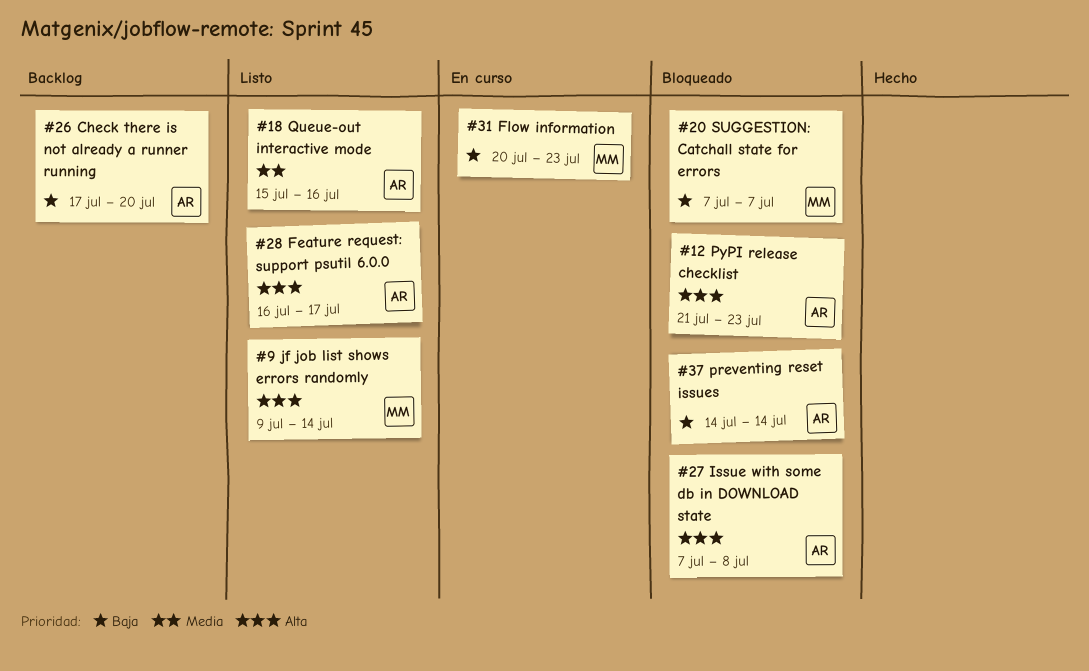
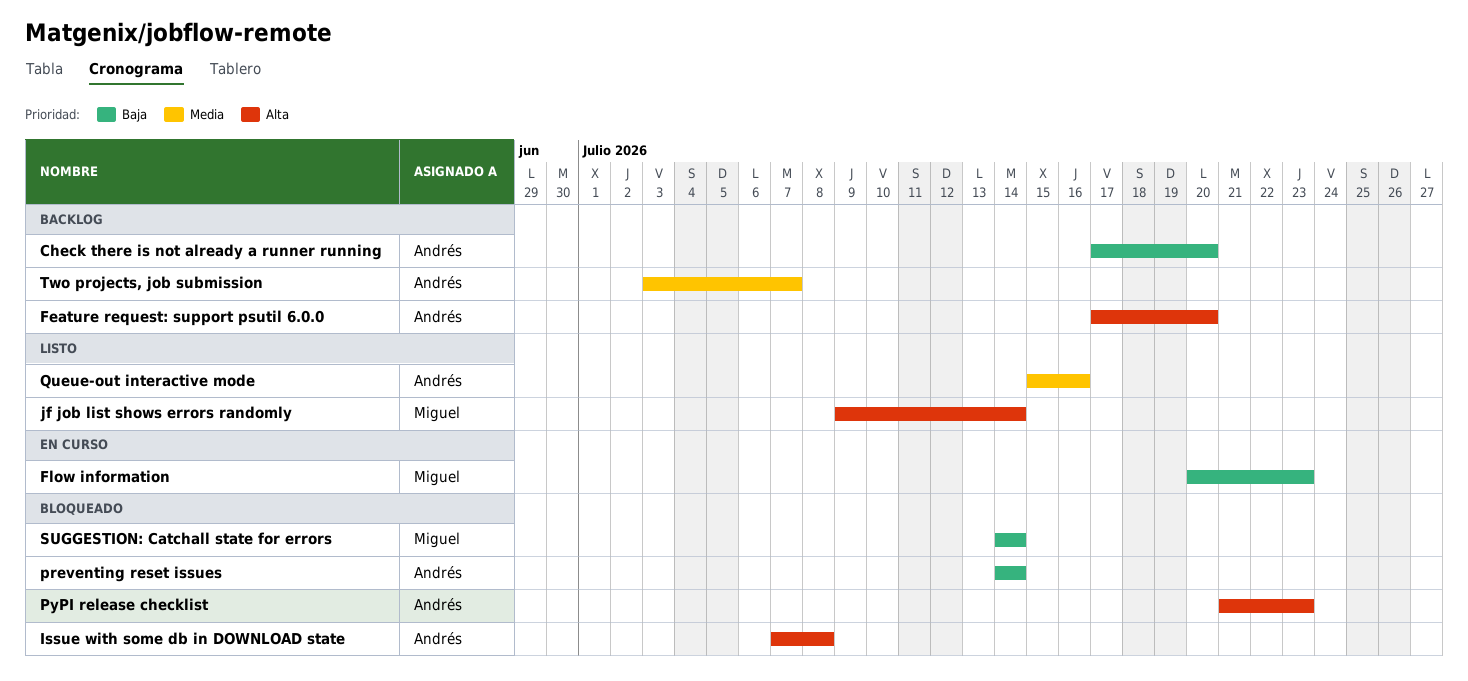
Feature request: support psutil 6.0.0, status: Listo -> Backlog
Feature request: support psutil 6.0.0, start: Jul 16 -> Jul 17
Feature request: support psutil 6.0.0, due: Jul 17 -> Jul 20
SUGGESTION: Catchall state for errors, start: Jul 7 -> Jul 14
SUGGESTION: Catchall state for errors, due: Jul 7 -> Jul 14
Two projects, job submission: none -> present

